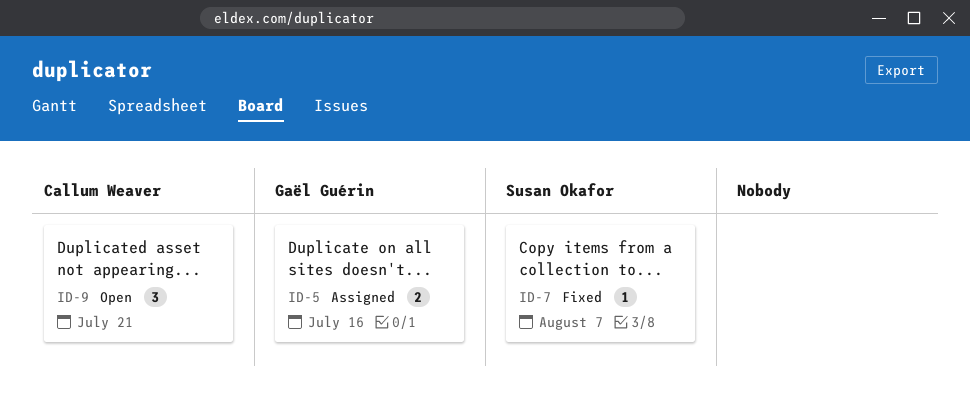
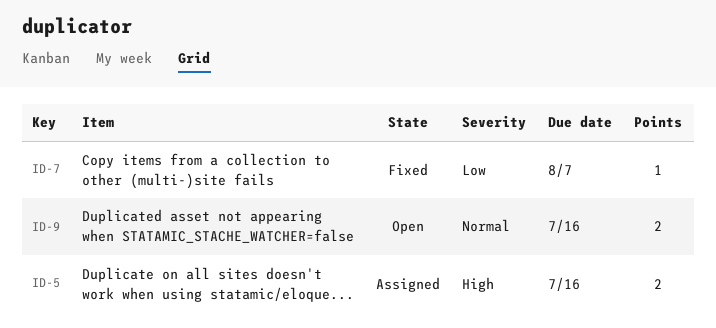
ID-9, estimate: 3 -> 2
ID-9, due: Jul 21 -> Jul 16

